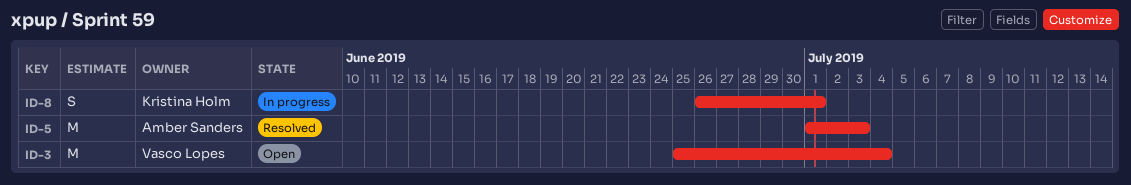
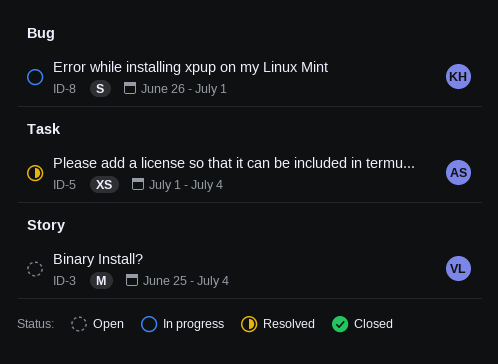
ID-5, estimate: M -> XS
ID-5, due: Jul 3 -> Jul 4

